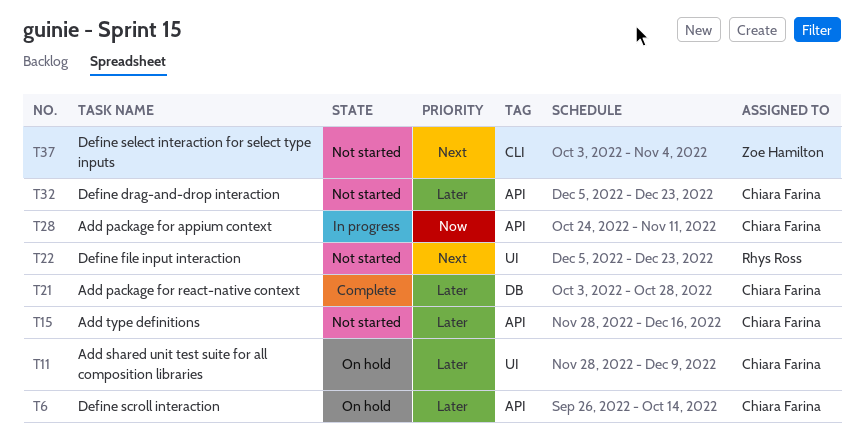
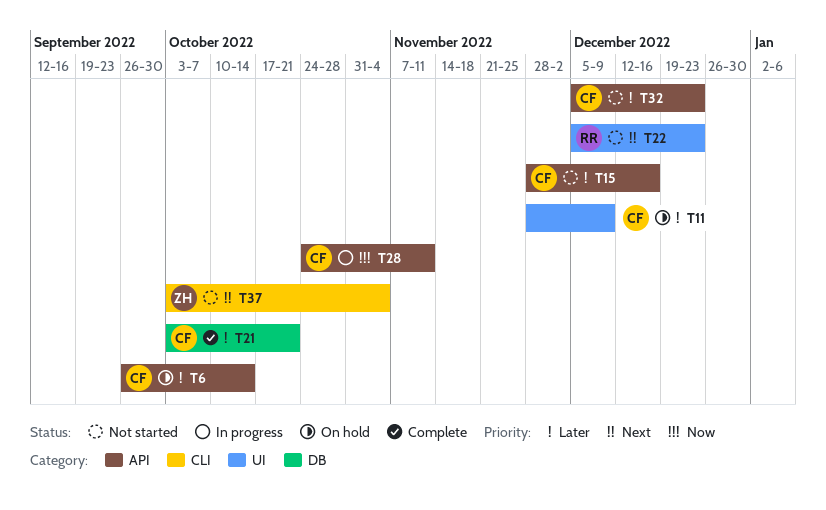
T21, due: Oct 28 -> Oct 21

